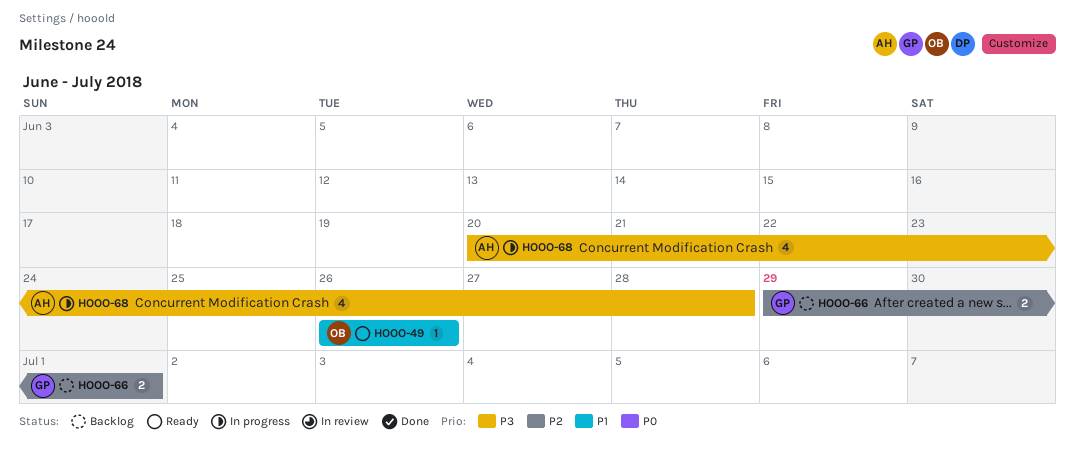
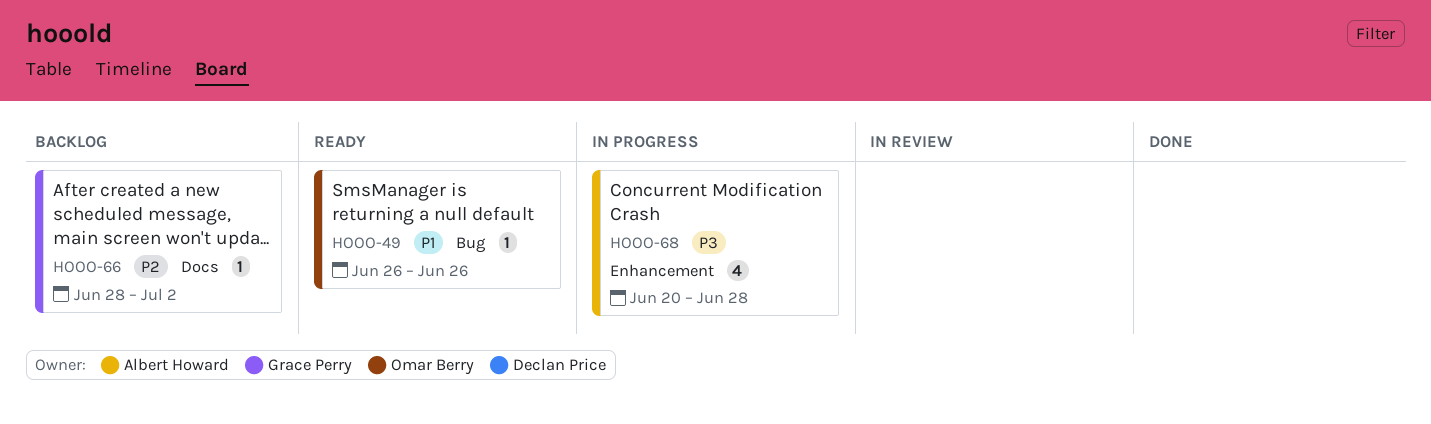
HOOO-66, estimate: 2 -> 1
HOOO-66, start: Jun 29 -> Jun 28
HOOO-66, due: Jul 1 -> Jul 2

